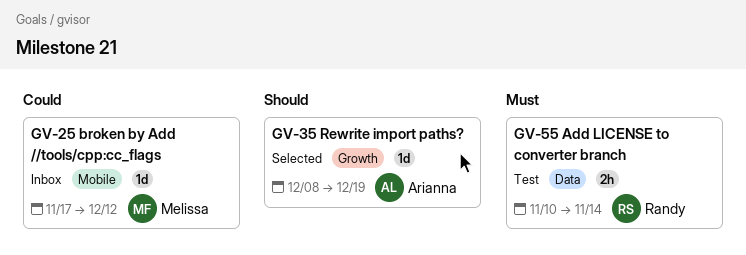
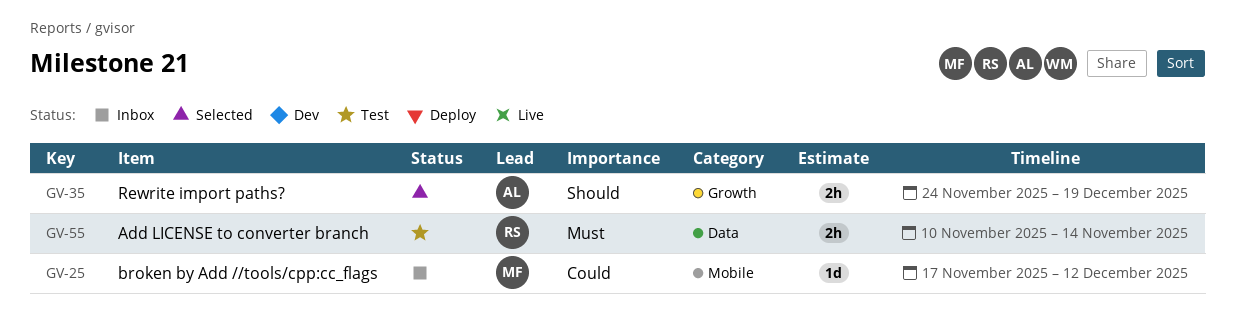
GV-35, estimate: 1d -> 2h
GV-35, start: Dec 8 -> Nov 24

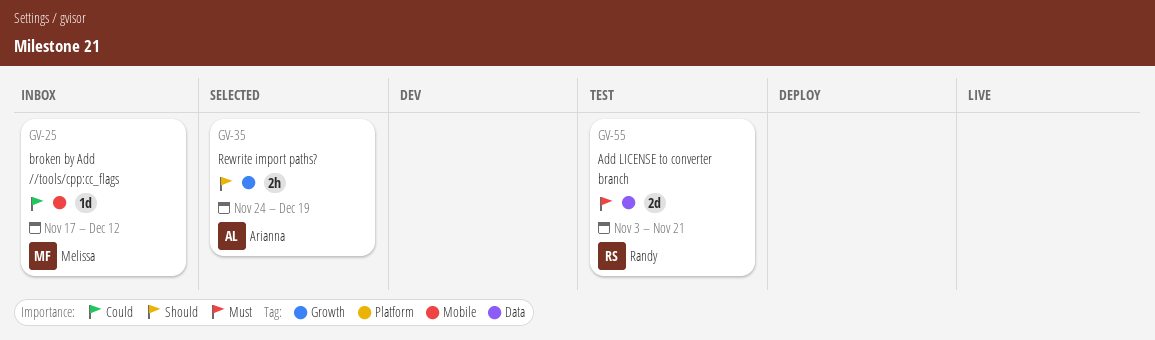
GV-55, estimate: 2h -> 2d
GV-55, start: Nov 10 -> Nov 3
GV-55, due: Nov 14 -> Nov 21

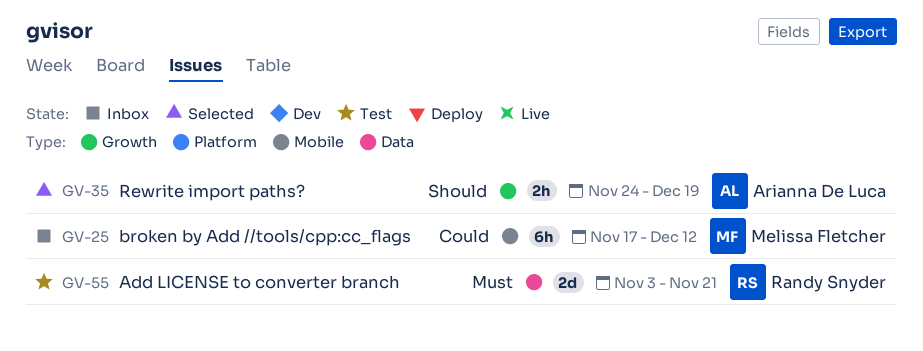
GV-25, estimate: 1d -> 6h

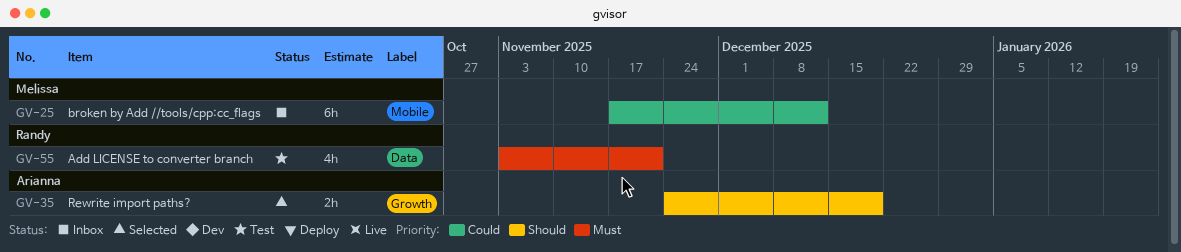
GV-55, estimate: 2d -> 4h

